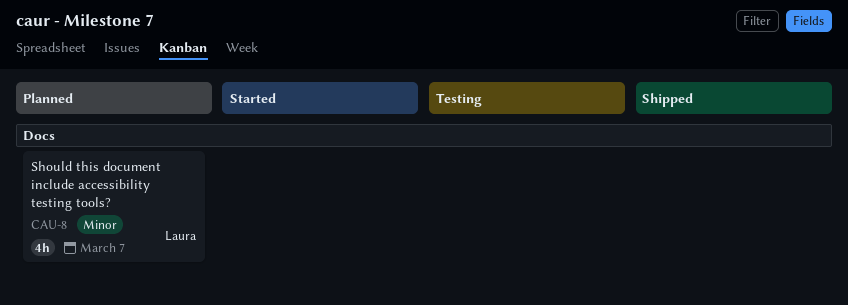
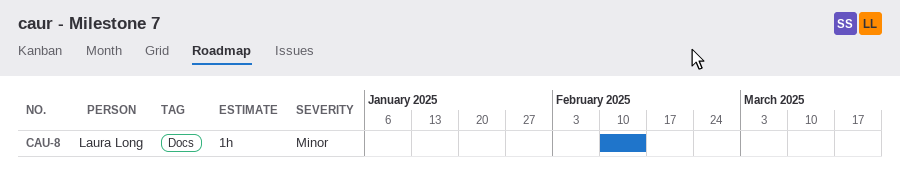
CAU-8, estimate: 4h -> 1h
CAU-8, due: Mar 7 -> Feb 14

